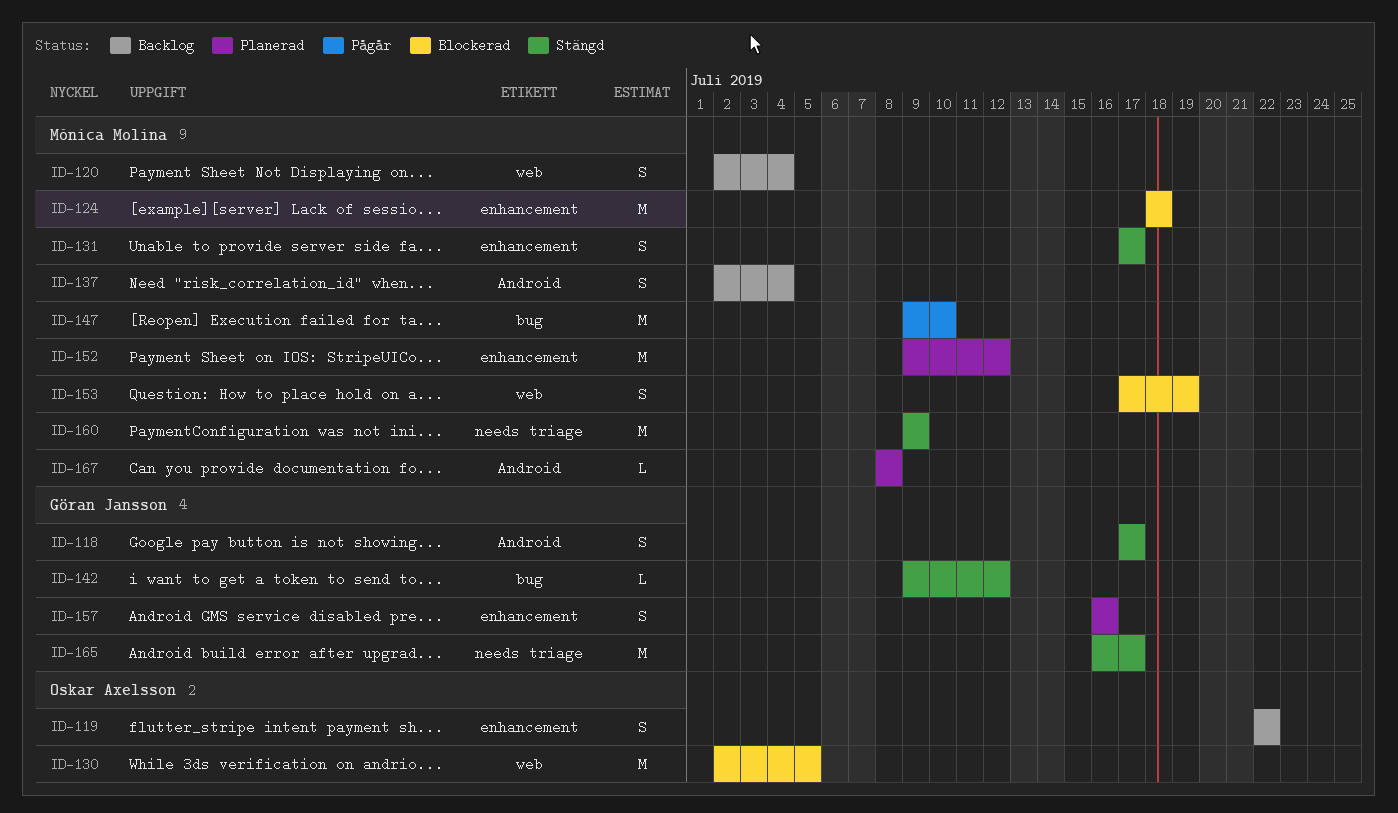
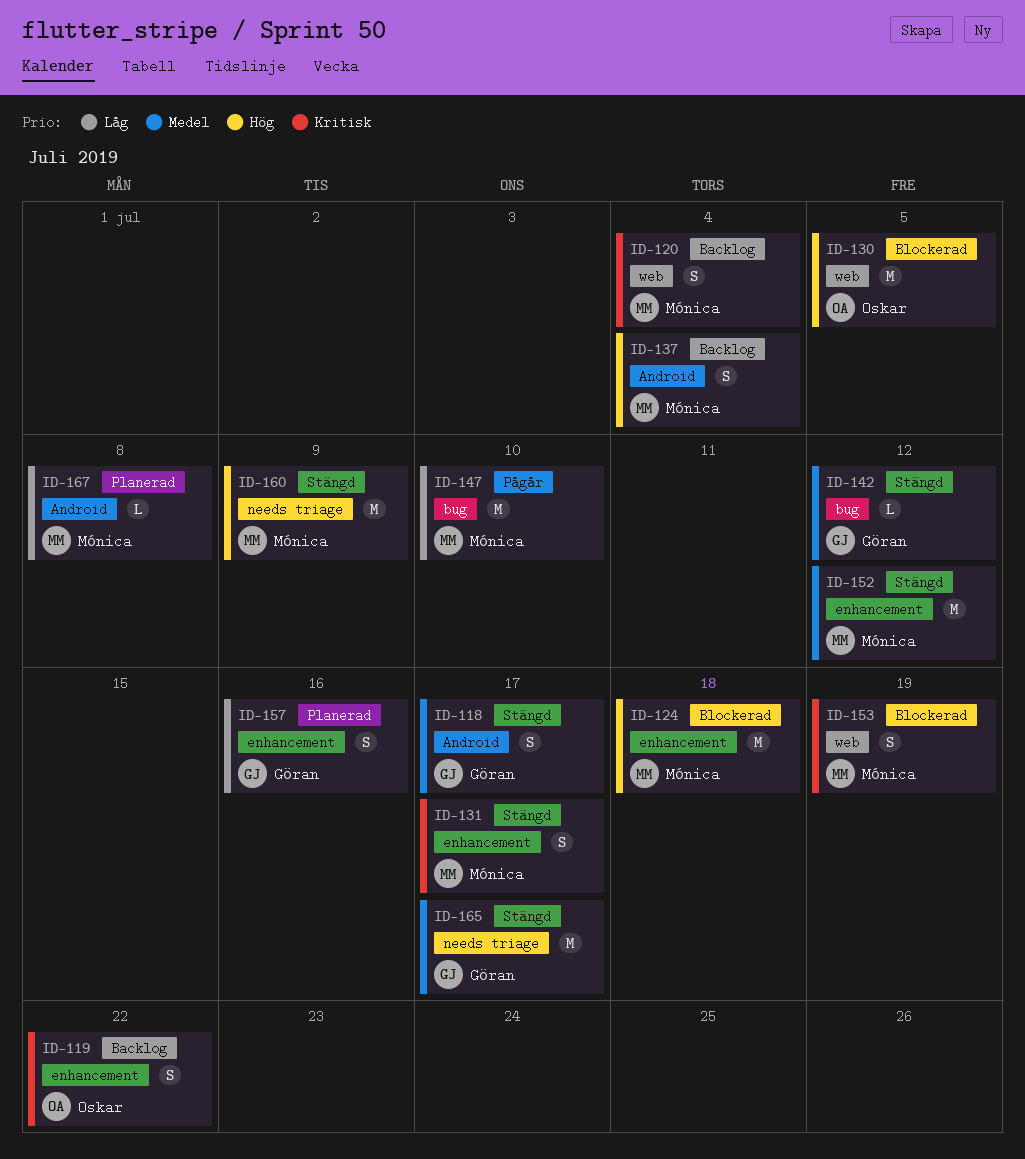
ID-152, status: Planerad -> Stängd

